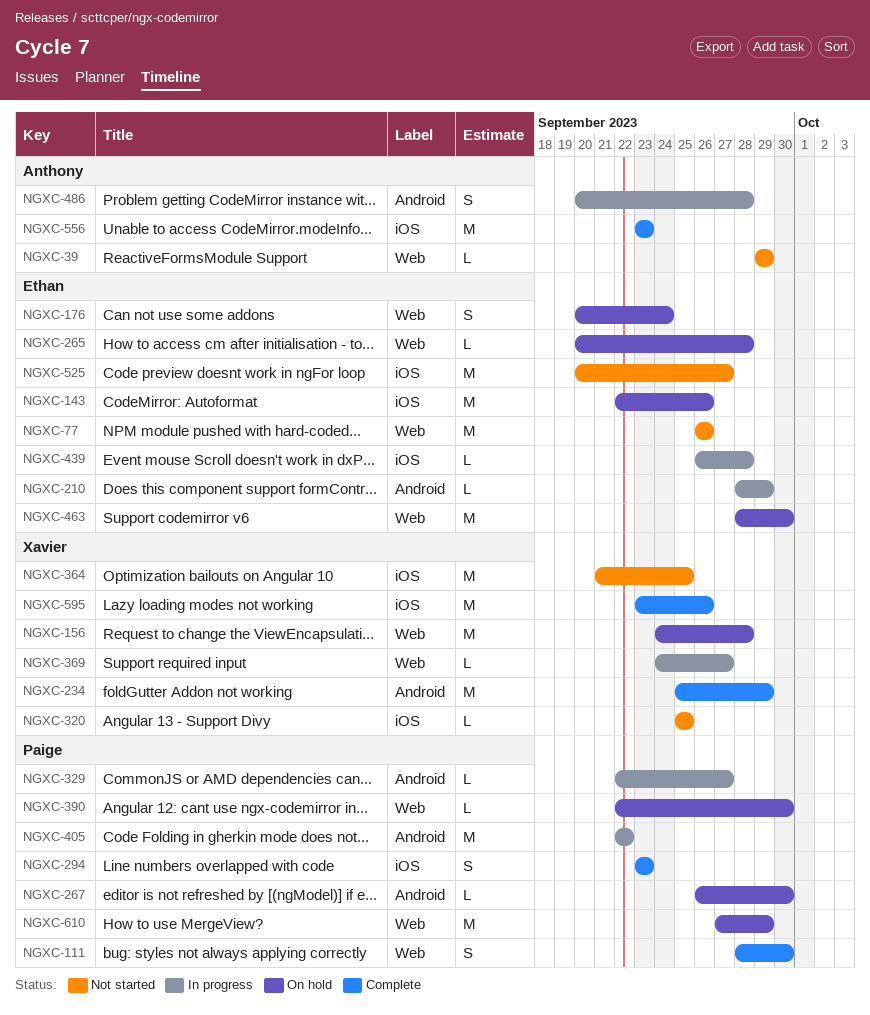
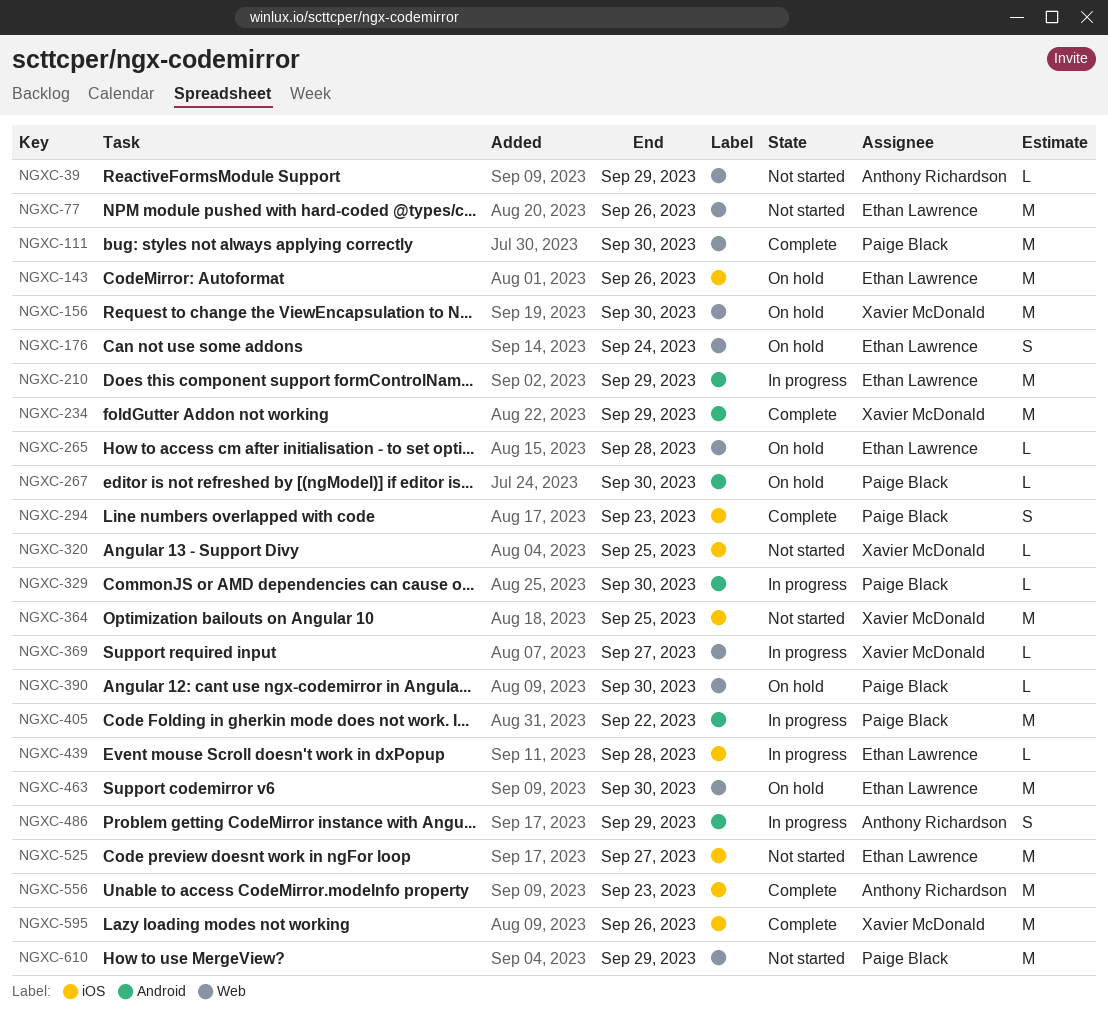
NGXC-111, estimate: S -> M
NGXC-156, due: Sep 28 -> Sep 30
NGXC-210, estimate: L -> M
NGXC-329, due: Sep 27 -> Sep 30
NGXC-486, due: Sep 28 -> Sep 29
NGXC-610, status: On hold -> Not started

